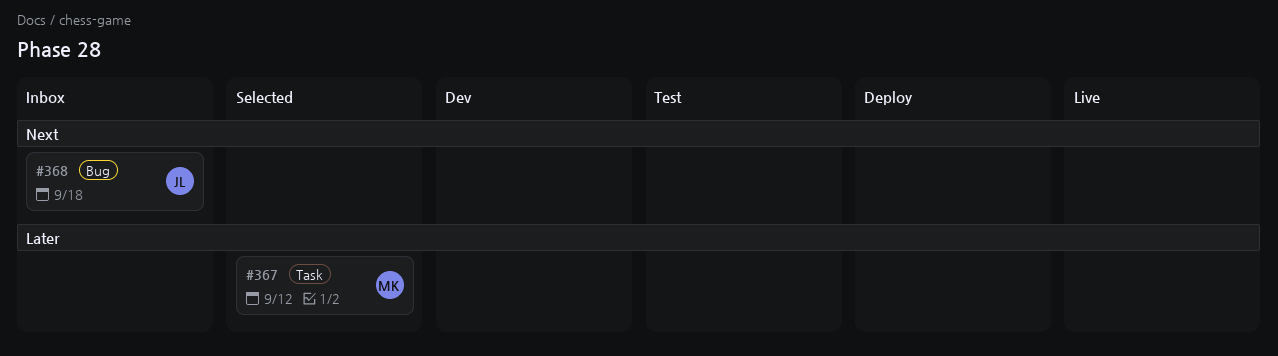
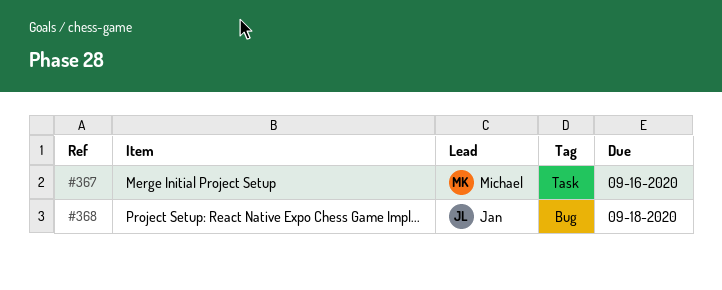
#367, due: Sep 12 -> Sep 16

